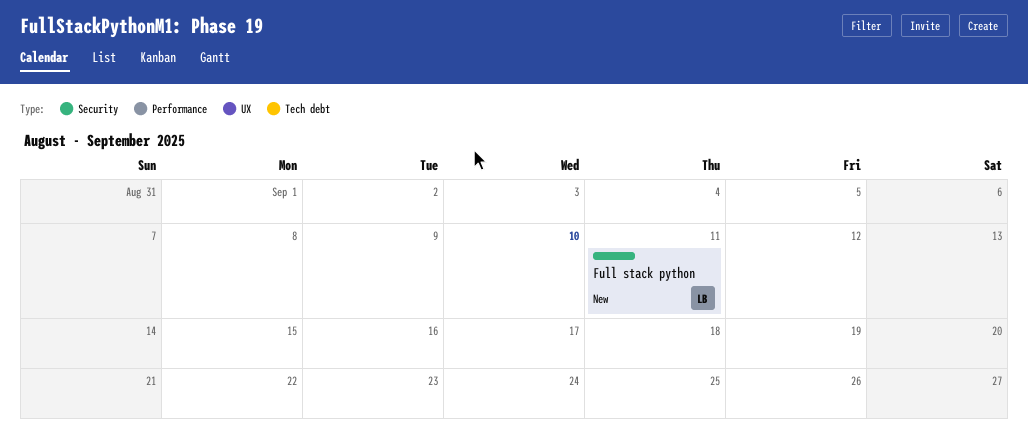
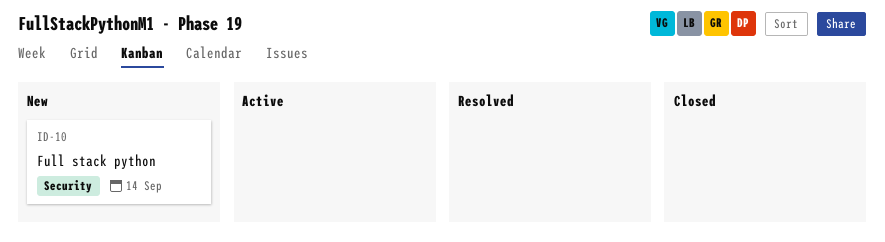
Full stack python, due: Sep 11 -> Sep 14

